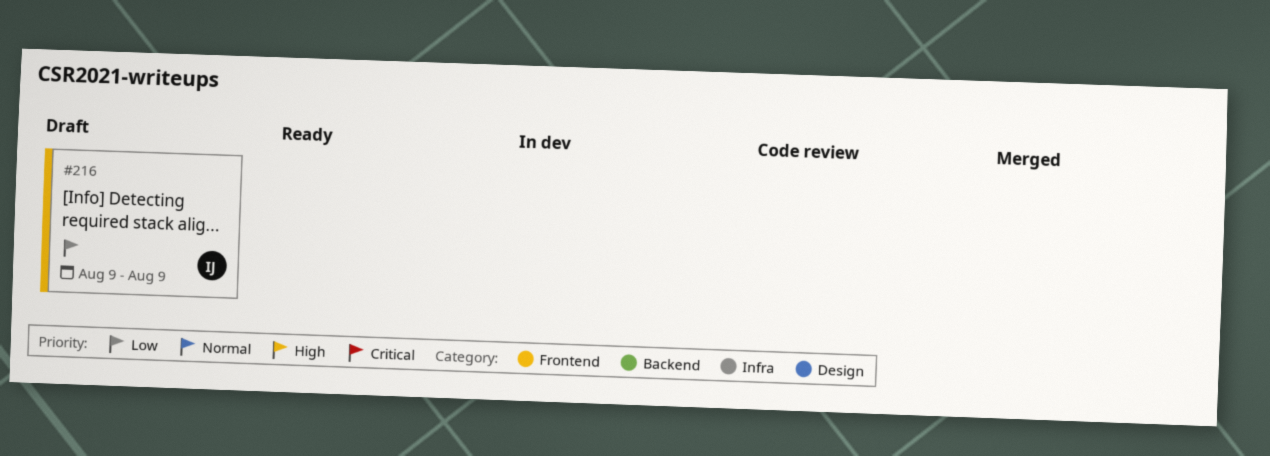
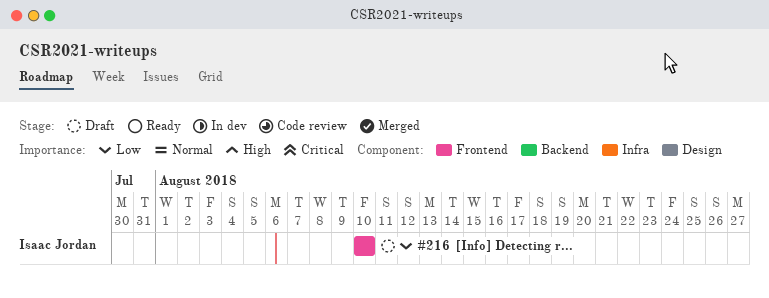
#216, start: Aug 9 -> Aug 10
#216, due: Aug 9 -> Aug 10

